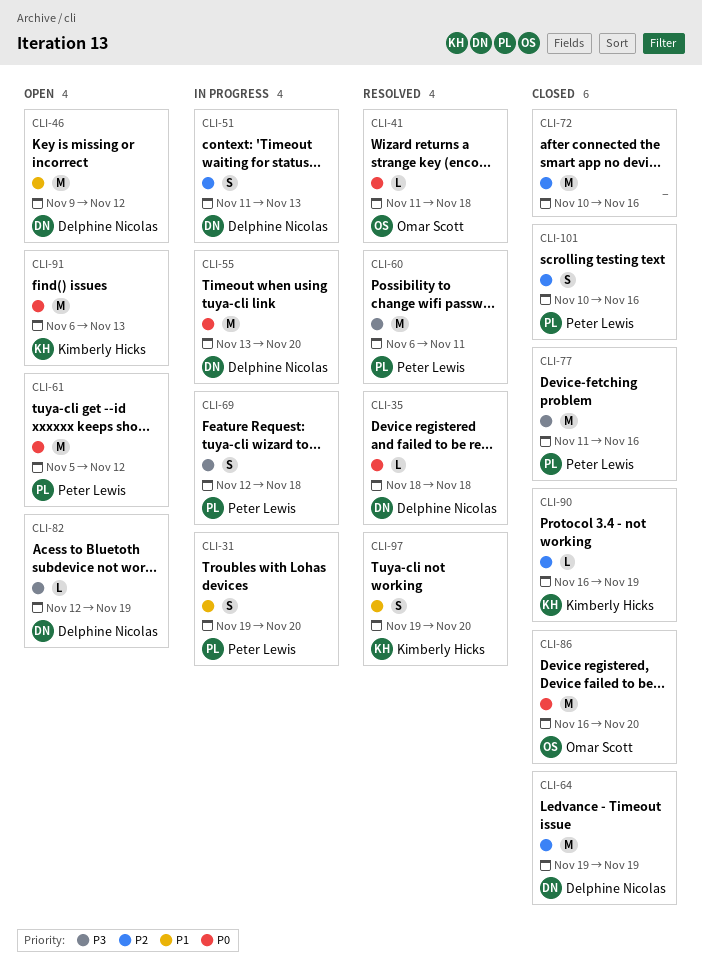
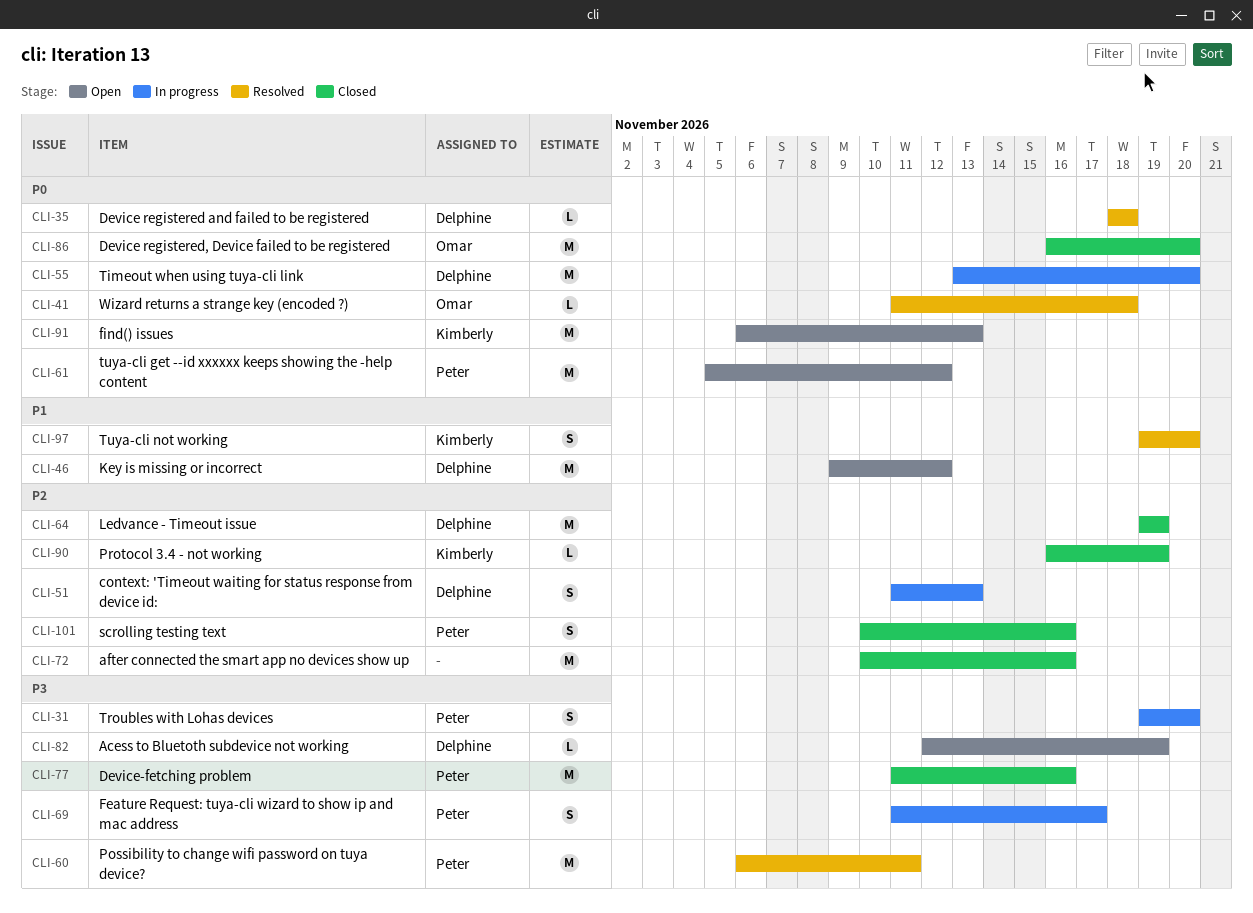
CLI-31, priority: P1 -> P3
CLI-69, start: Nov 12 -> Nov 11
CLI-69, due: Nov 18 -> Nov 17

